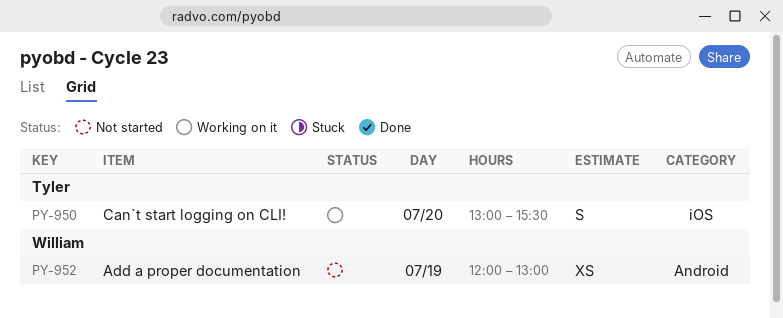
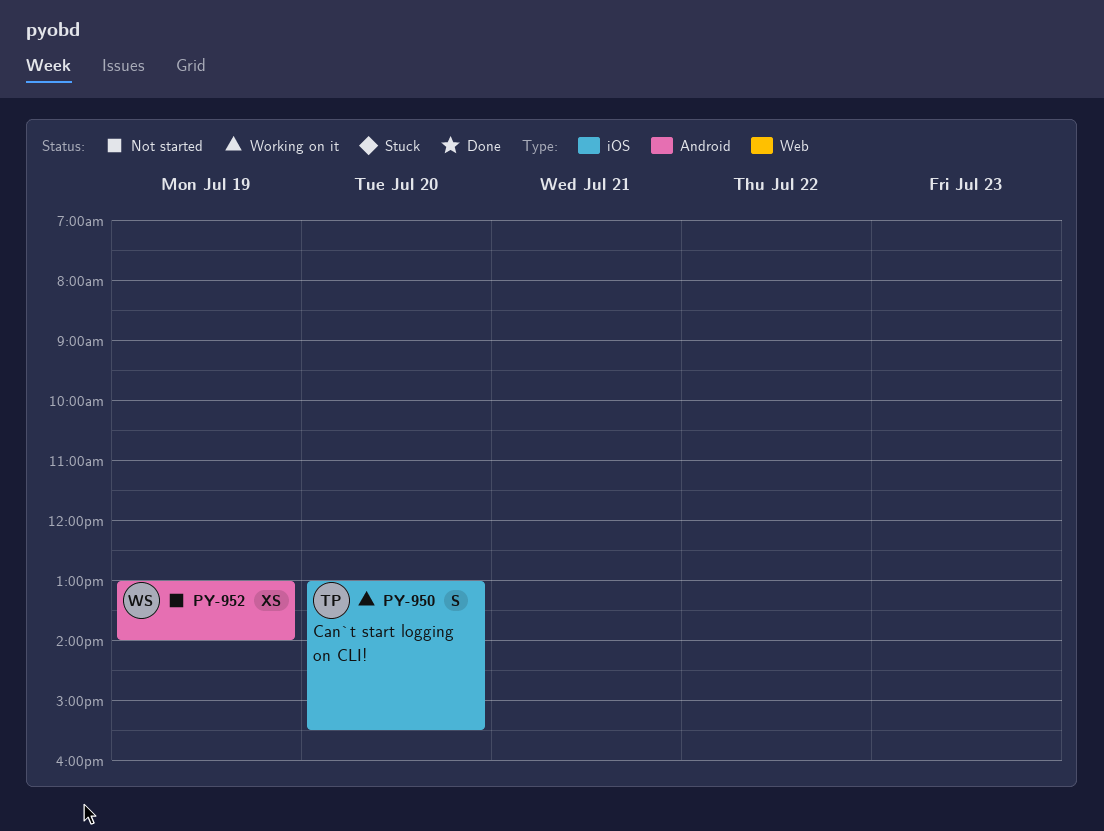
PY-952, begins: 12:00 -> 13:00
PY-952, ends: 13:00 -> 14:00

